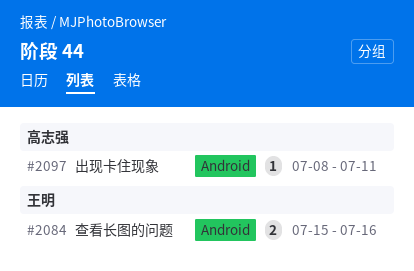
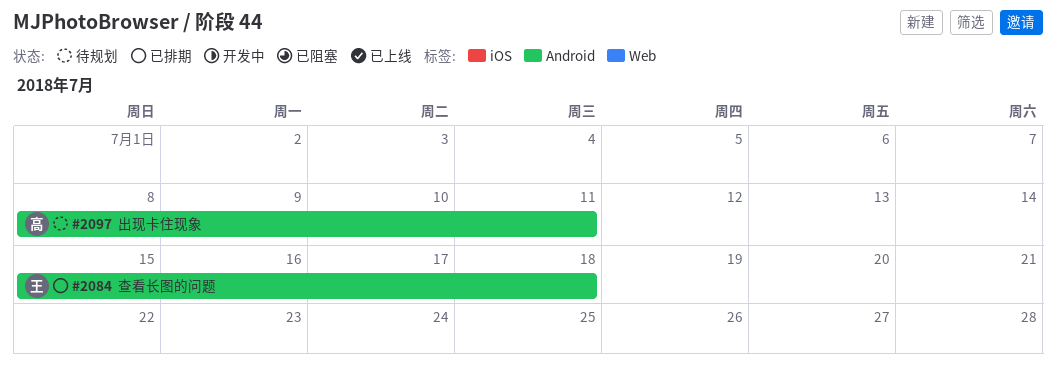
#2084, due: Jul 16 -> Jul 18

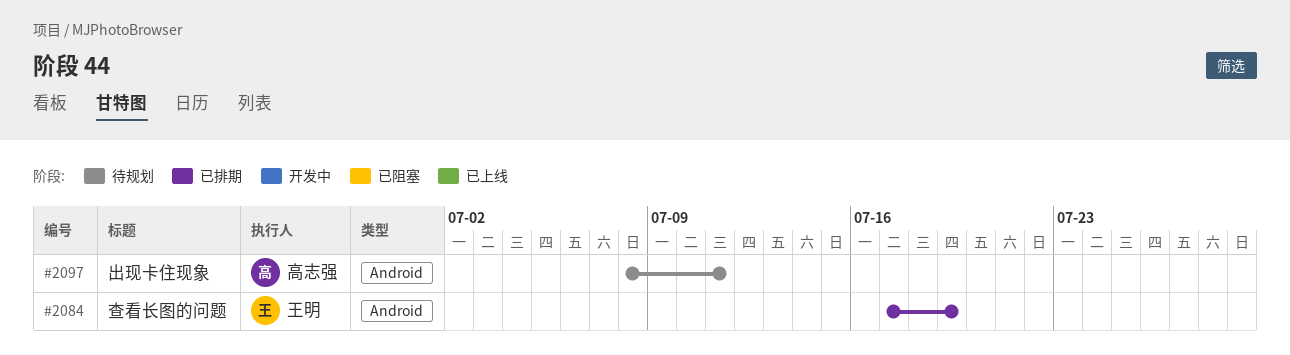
#2084, start: Jul 15 -> Jul 17
#2084, due: Jul 18 -> Jul 19

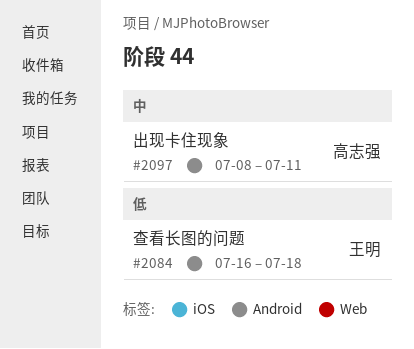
#2084, start: Jul 17 -> Jul 16
#2084, due: Jul 19 -> Jul 18

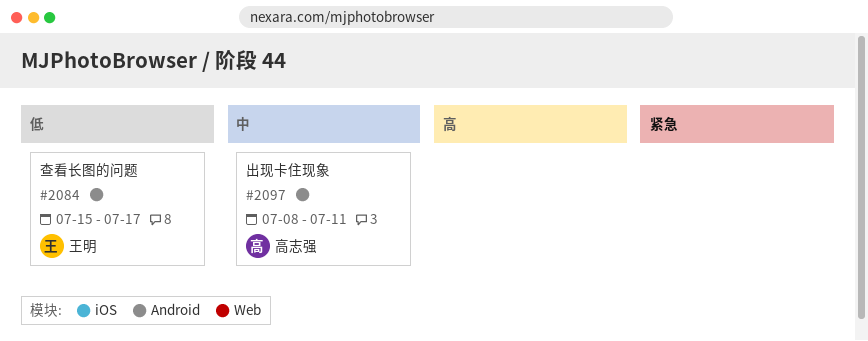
#2084, start: Jul 16 -> Jul 15
#2084, due: Jul 18 -> Jul 17

